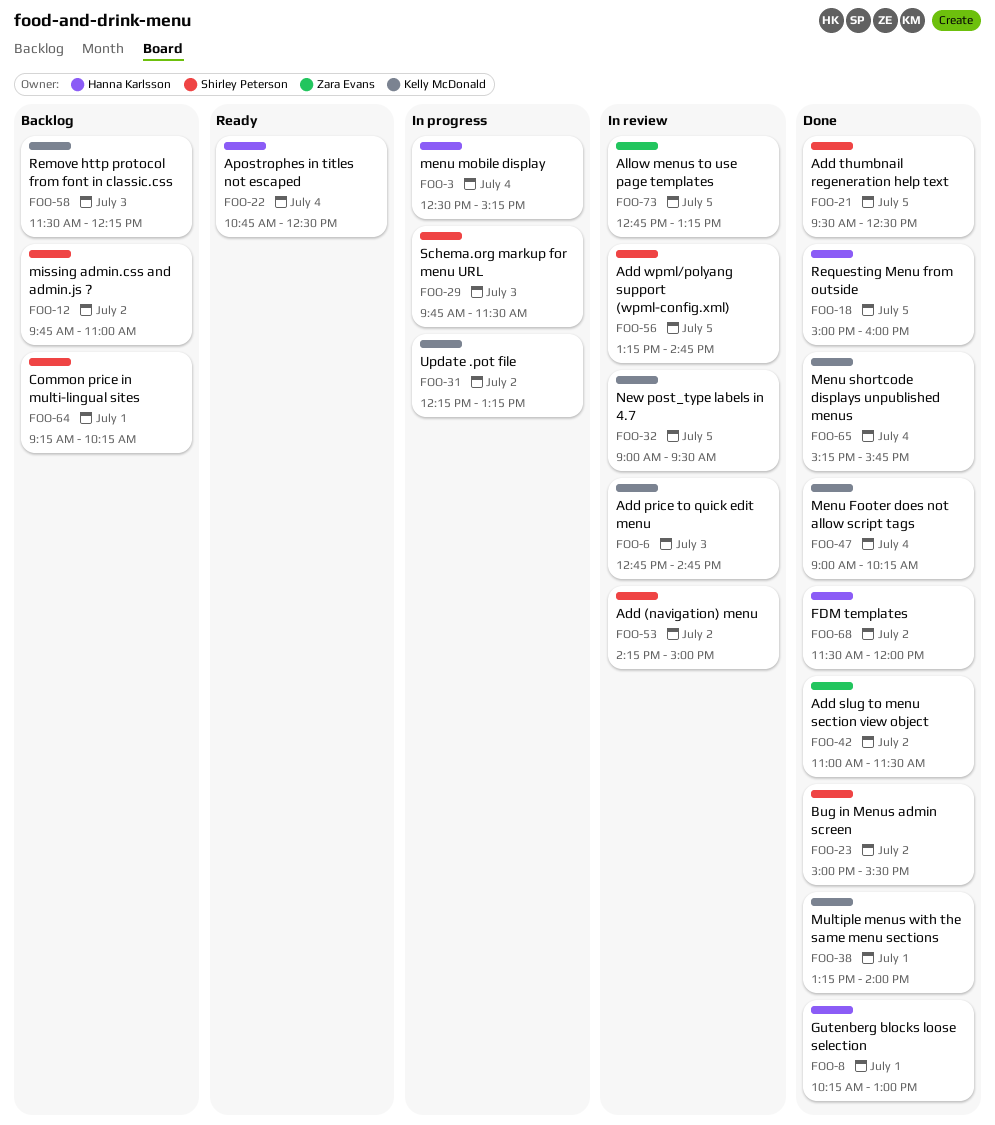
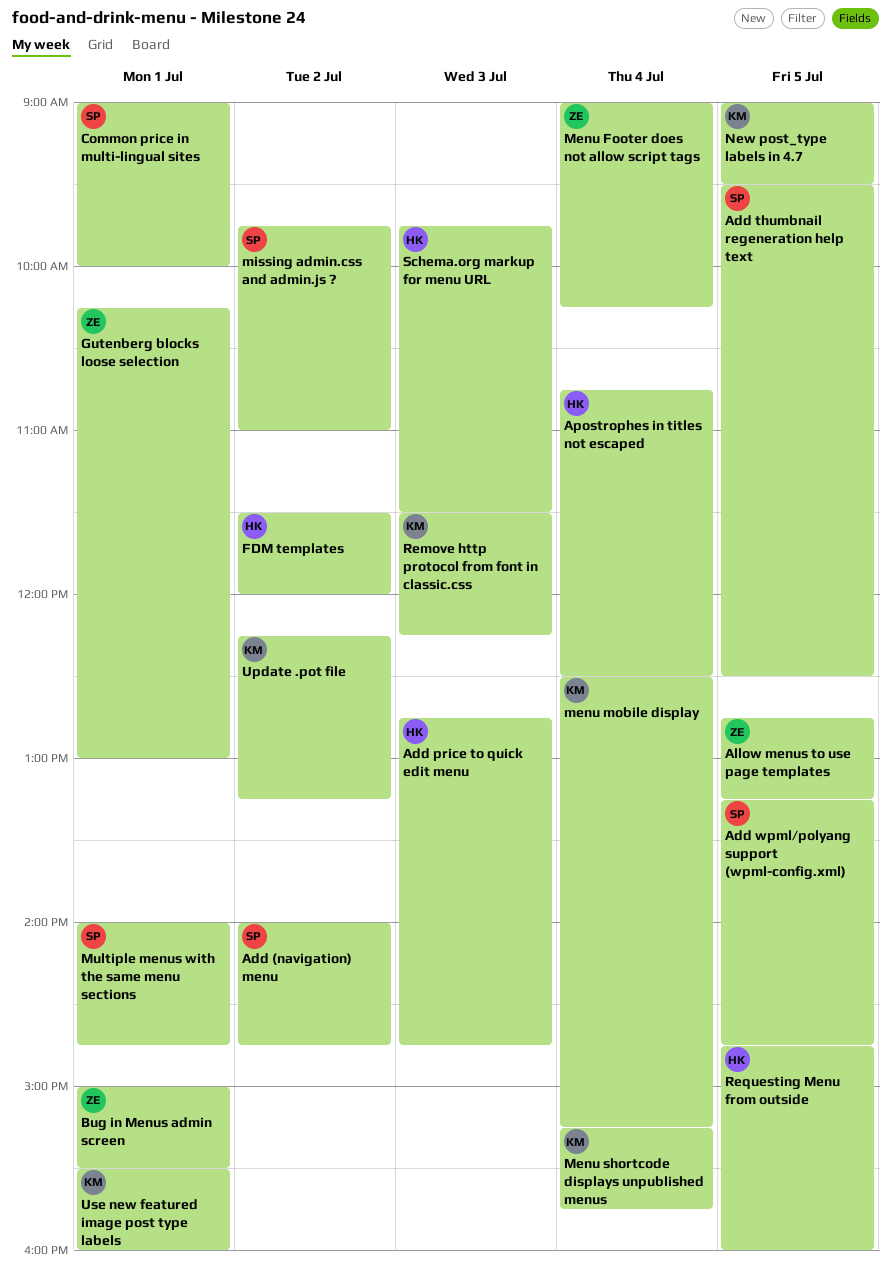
Add (navigation) menu, begins: 14:15 -> 14:00
Add (navigation) menu, ends: 15:00 -> 14:45
Add price to quick edit menu, owner: Kelly McDonald -> Hanna Karlsson
Add slug to menu section view object: present -> none
Bug in Menus admin screen, owner: Shirley Peterson -> Zara Evans
Bug in Menus admin screen, day: Jul 2 -> Jul 1
Common price in multi-lingual sites, begins: 09:15 -> 09:00
Common price in multi-lingual sites, ends: 10:15 -> 10:00
Gutenberg blocks loose selection, owner: Hanna Karlsson -> Zara Evans
Menu Footer does not allow script tags, owner: Kelly McDonald -> Zara Evans
menu mobile display, owner: Hanna Karlsson -> Kelly McDonald
Multiple menus with the same menu sections, owner: Kelly McDonald -> Shirley Peterson
Multiple menus with the same menu sections, begins: 13:15 -> 14:00
Multiple menus with the same menu sections, ends: 14:00 -> 14:45
Requesting Menu from outside, begins: 15:00 -> 14:45
Schema.org markup for menu URL, owner: Shirley Peterson -> Hanna Karlsson
Use new featured image post type labels: none -> present

